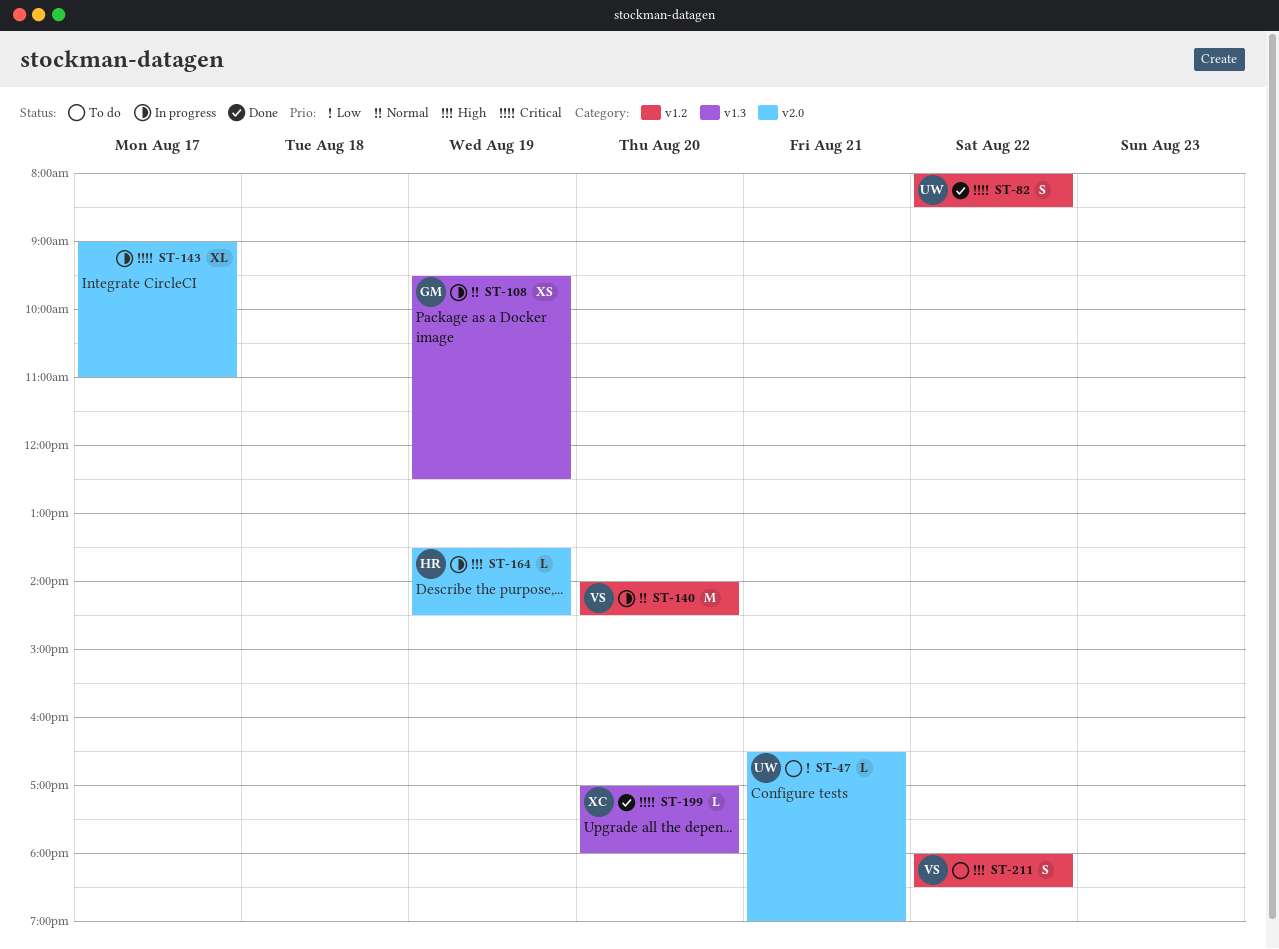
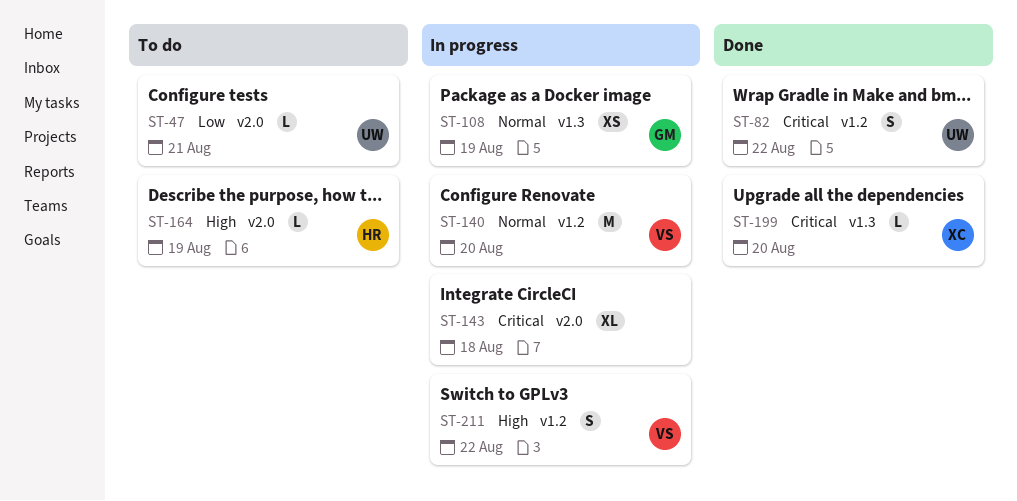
ST-143, day: Aug 17 -> Aug 18
ST-164, status: In progress -> To do
ST-211, status: To do -> In progress

